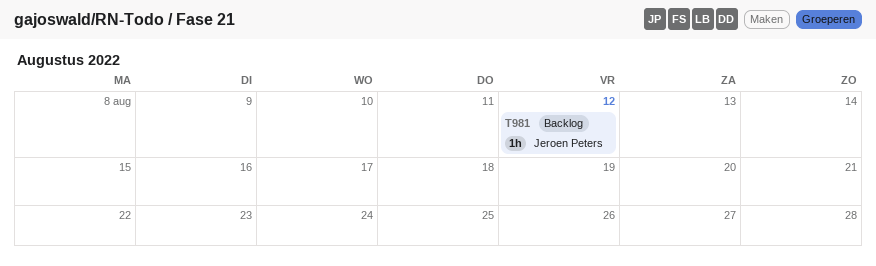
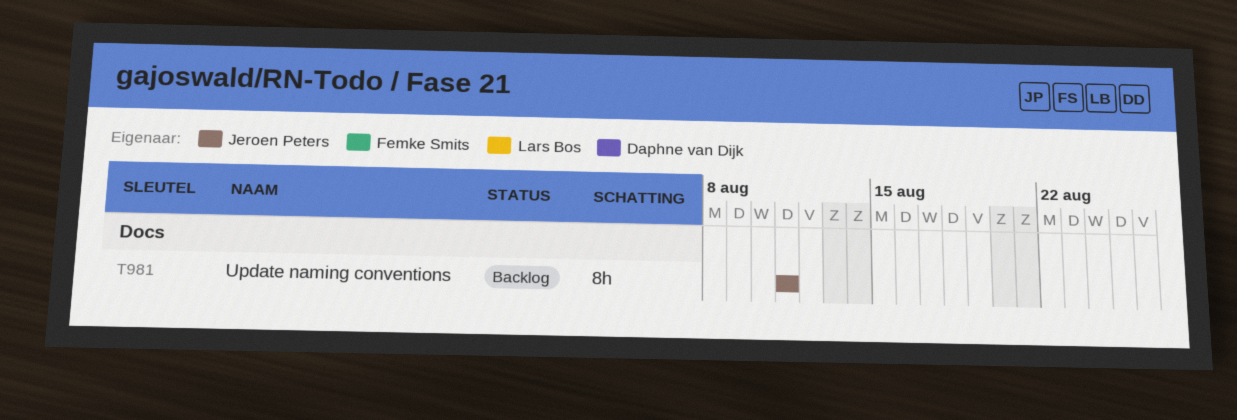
T981, estimate: 1h -> 8h
T981, due: Aug 12 -> Aug 11

